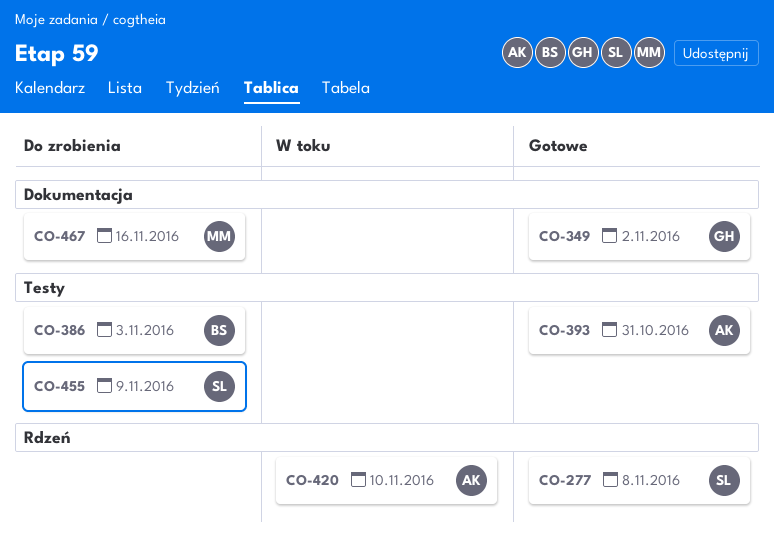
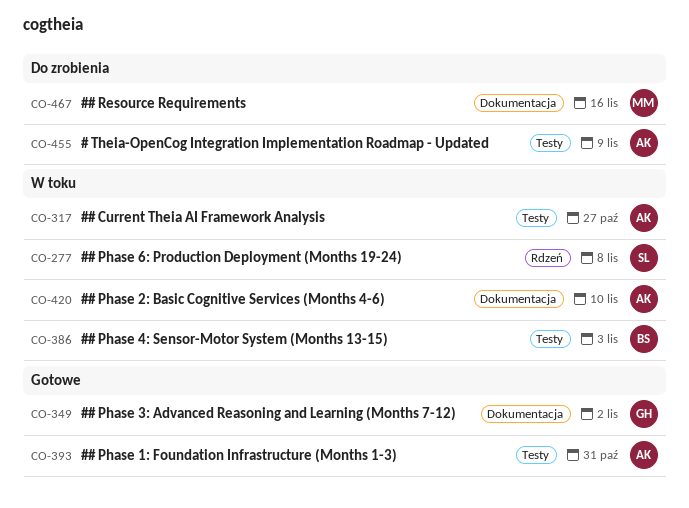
CO-277, status: Gotowe -> W toku
CO-317: none -> present
CO-386, status: Do zrobienia -> W toku
CO-420, label: Rdzeń -> Dokumentacja
CO-455, owner: SL -> AK

